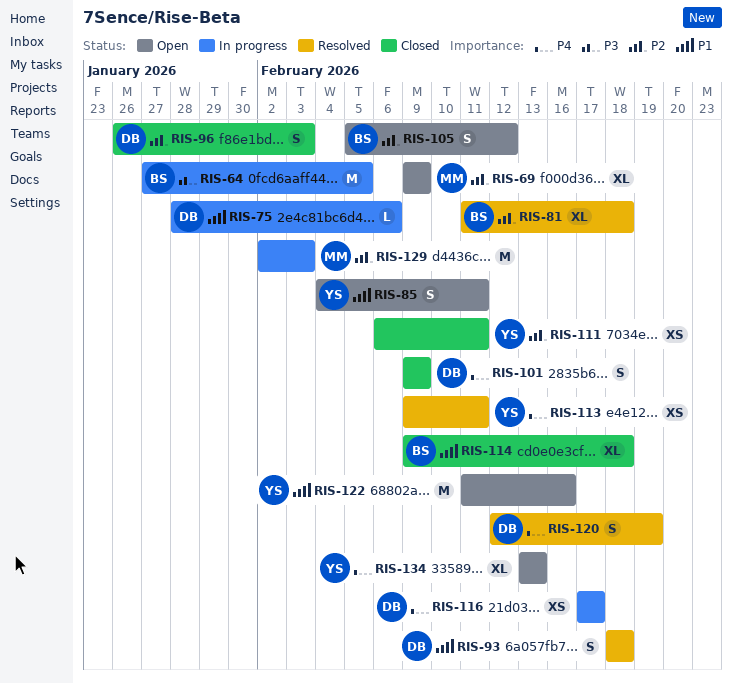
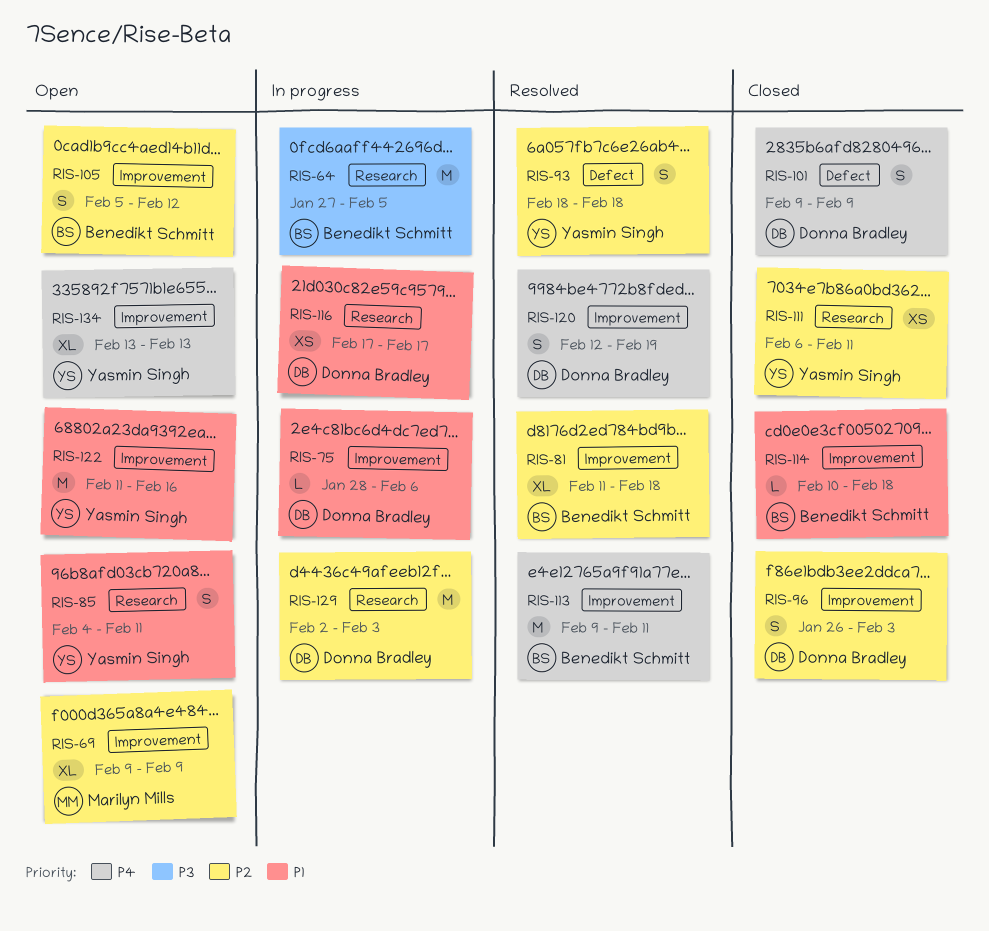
RIS-93, owner: Donna Bradley -> Yasmin Singh
RIS-93, priority: P1 -> P2
RIS-113, owner: Yasmin Singh -> Benedikt Schmitt
RIS-113, estimate: XS -> M
RIS-114, estimate: XL -> L
RIS-114, start: Feb 9 -> Feb 10
RIS-116, priority: P4 -> P1
RIS-129, owner: Marilyn Mills -> Donna Bradley

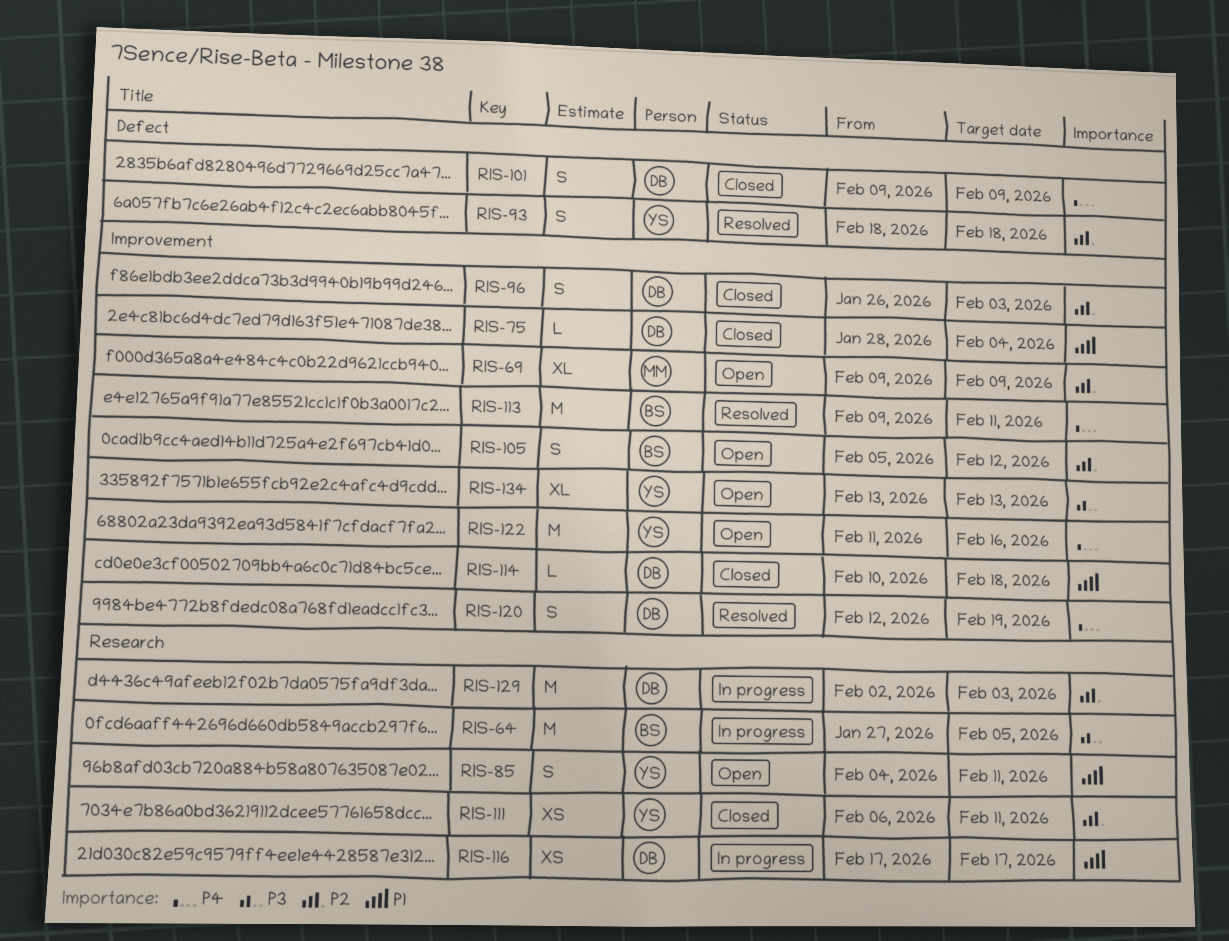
RIS-75, status: In progress -> Closed
RIS-75, due: Feb 6 -> Feb 4
RIS-81: present -> none
RIS-114, owner: Benedikt Schmitt -> Donna Bradley
RIS-122, priority: P1 -> P4
RIS-134, priority: P4 -> P3

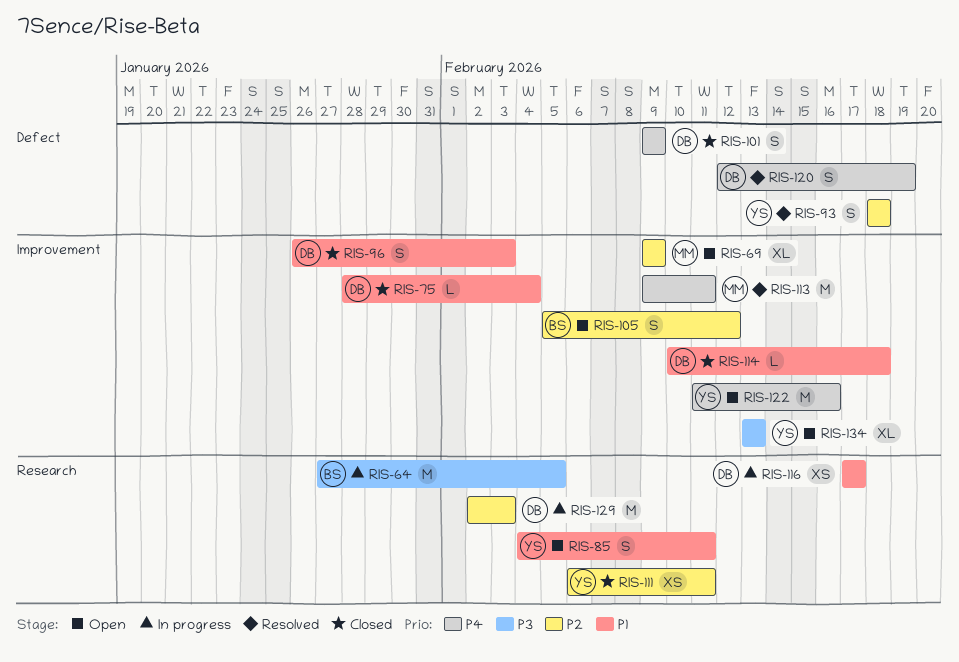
RIS-96, priority: P2 -> P1
RIS-113, owner: BS -> MM
RIS-120, label: Improvement -> Defect

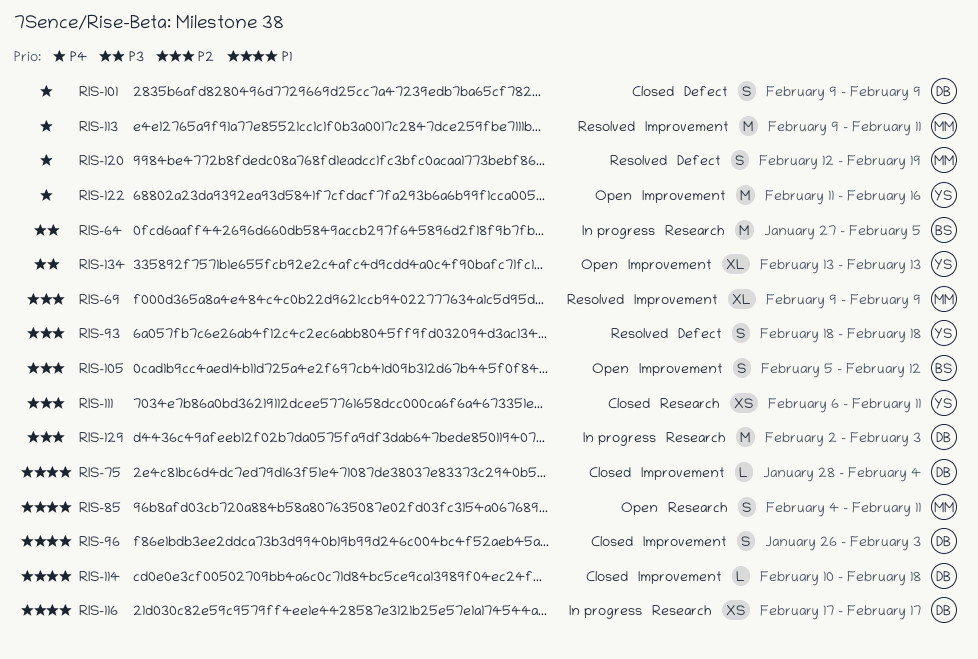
RIS-69, status: Open -> Resolved
RIS-85, owner: YS -> MM
RIS-120, owner: DB -> MM

